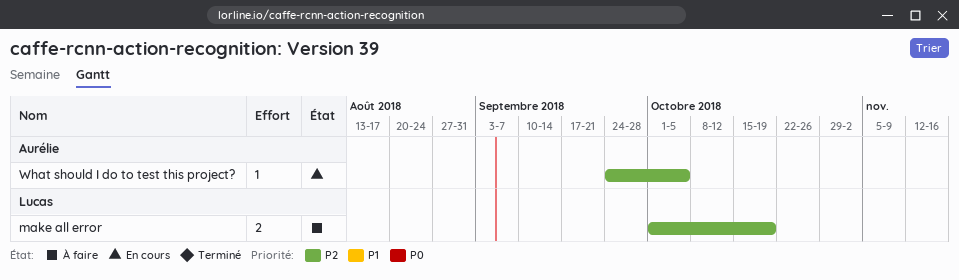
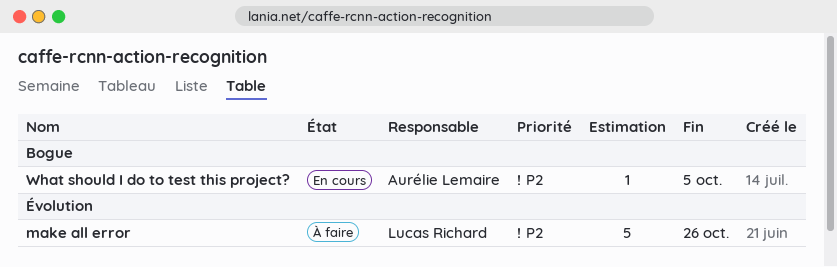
make all error, estimate: 2 -> 5
make all error, due: Oct 19 -> Oct 26

